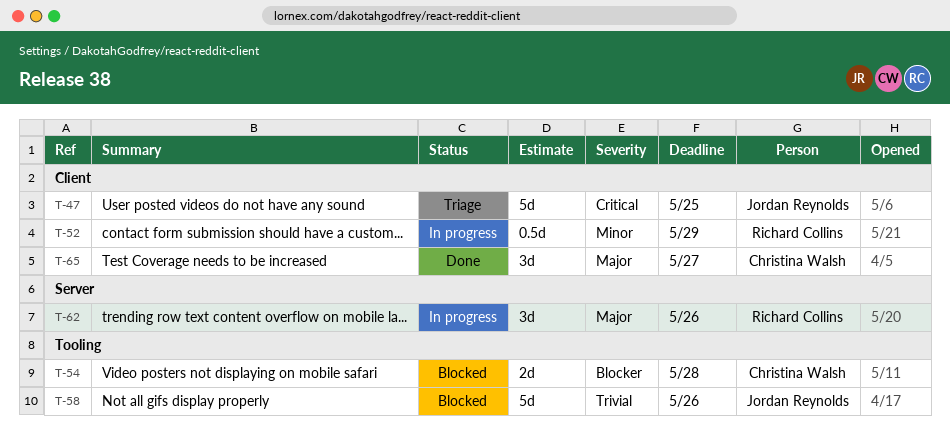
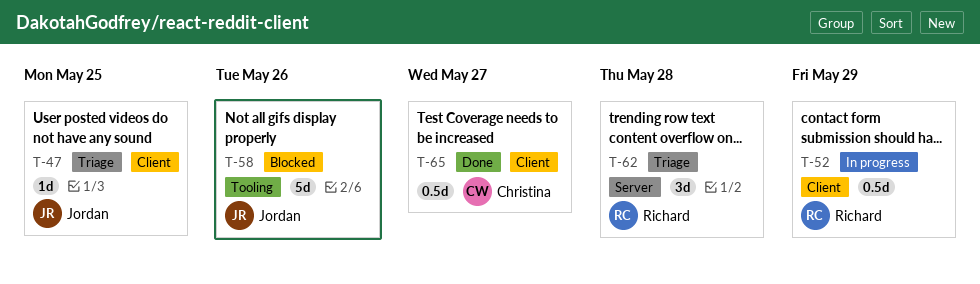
T-47, estimate: 5d -> 1d
T-54: present -> none
T-62, status: In progress -> Triage
T-62, due: May 26 -> May 28
T-65, estimate: 3d -> 0.5d

